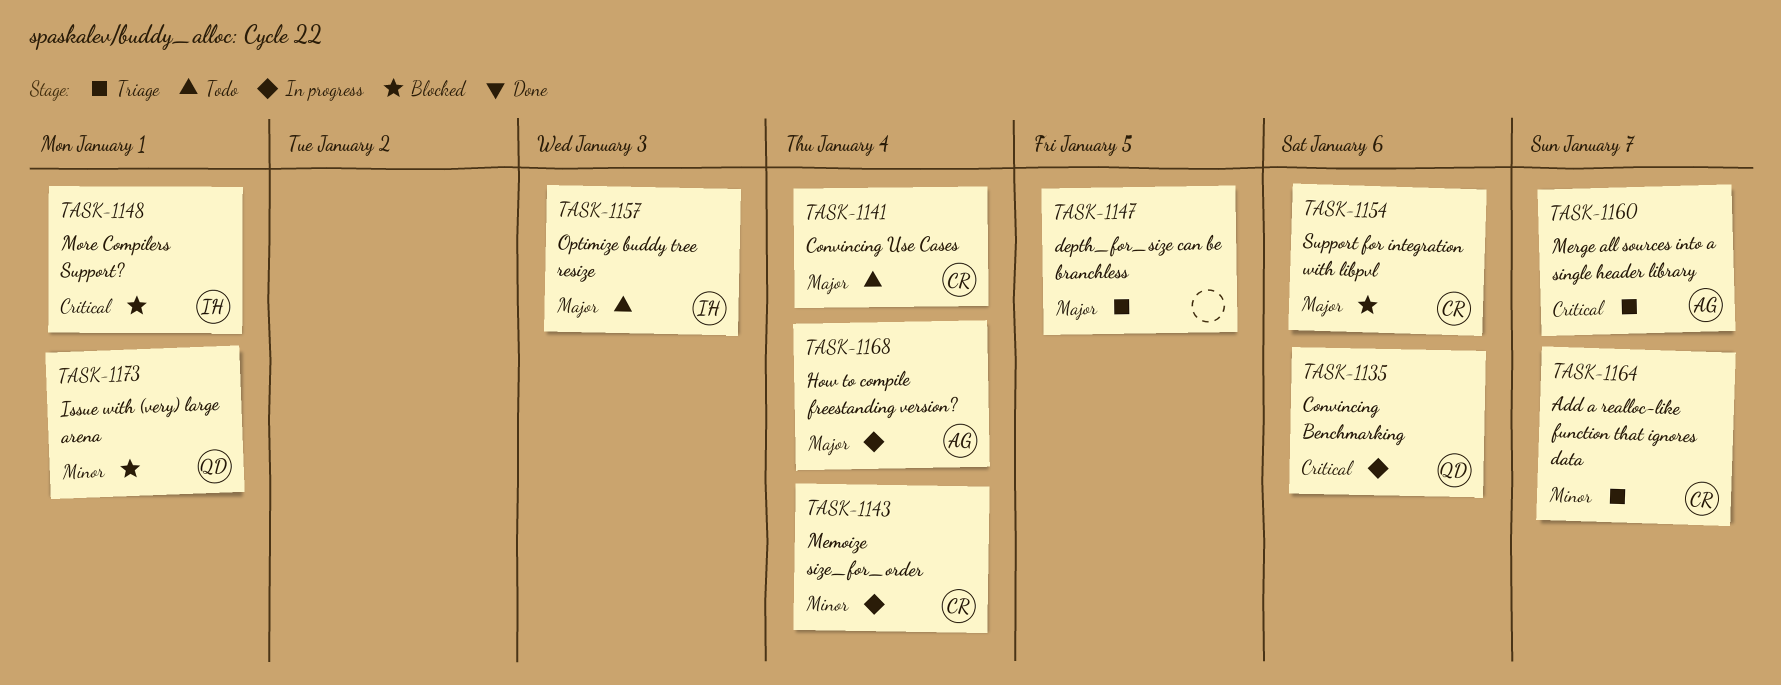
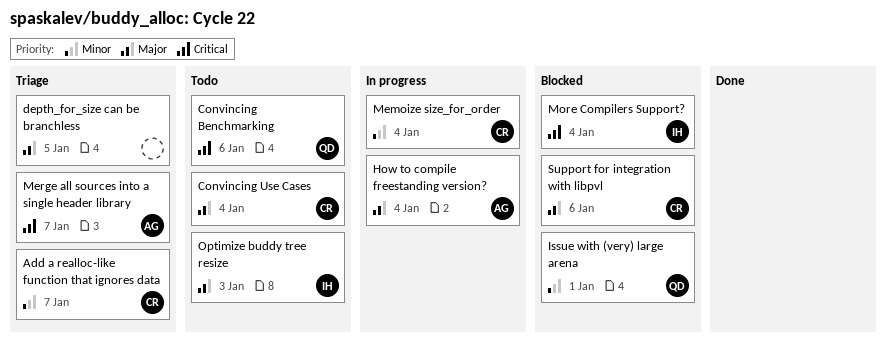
Convincing Benchmarking, status: In progress -> Todo
More Compilers Support?, due: Jan 1 -> Jan 4

